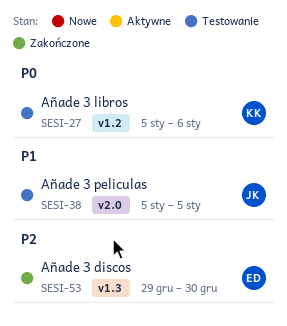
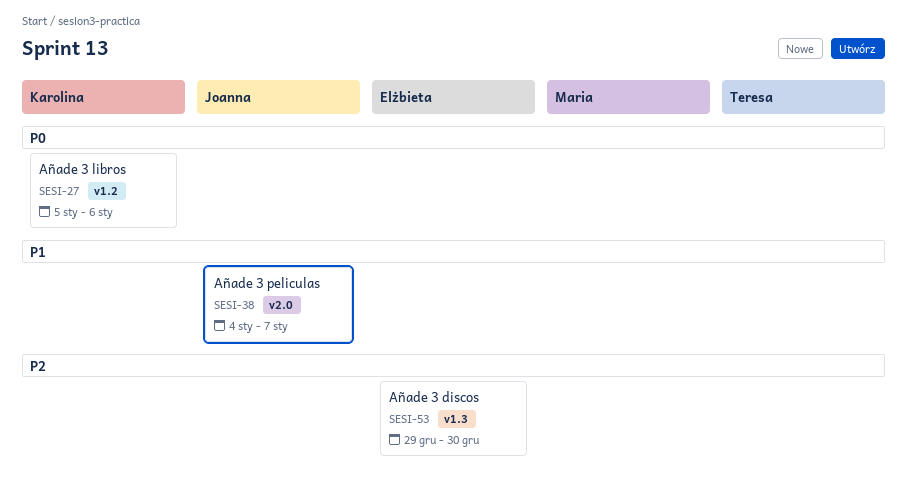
SESI-38, start: Jan 5 -> Jan 4
SESI-38, due: Jan 5 -> Jan 7

